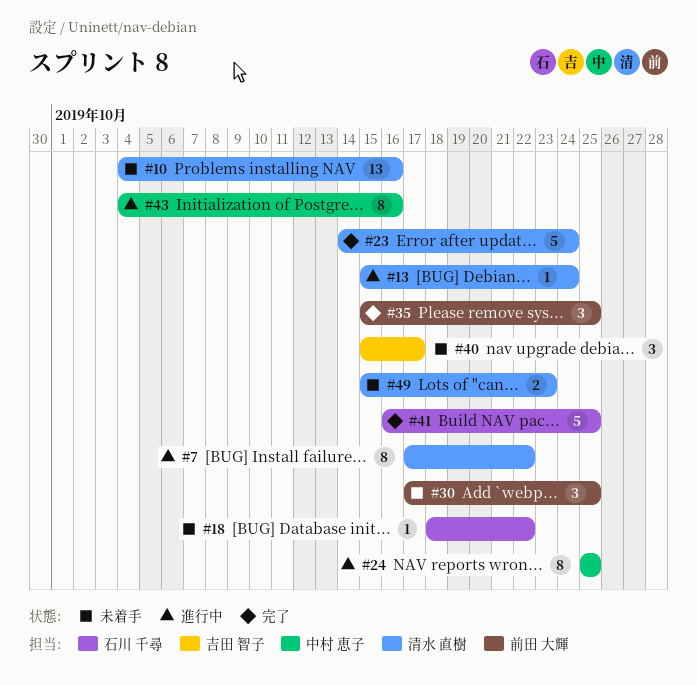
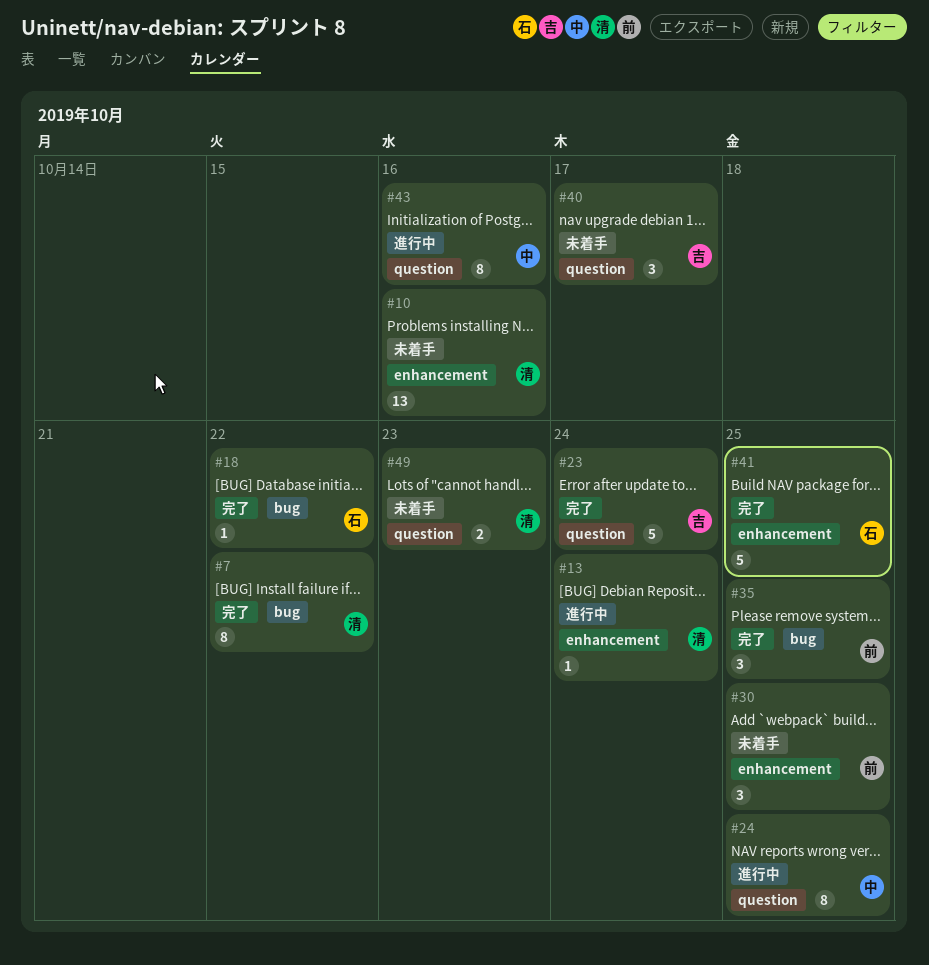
#7, status: 進行中 -> 完了
#18, status: 未着手 -> 完了
#23, owner: 清水 直樹 -> 吉田 智子

